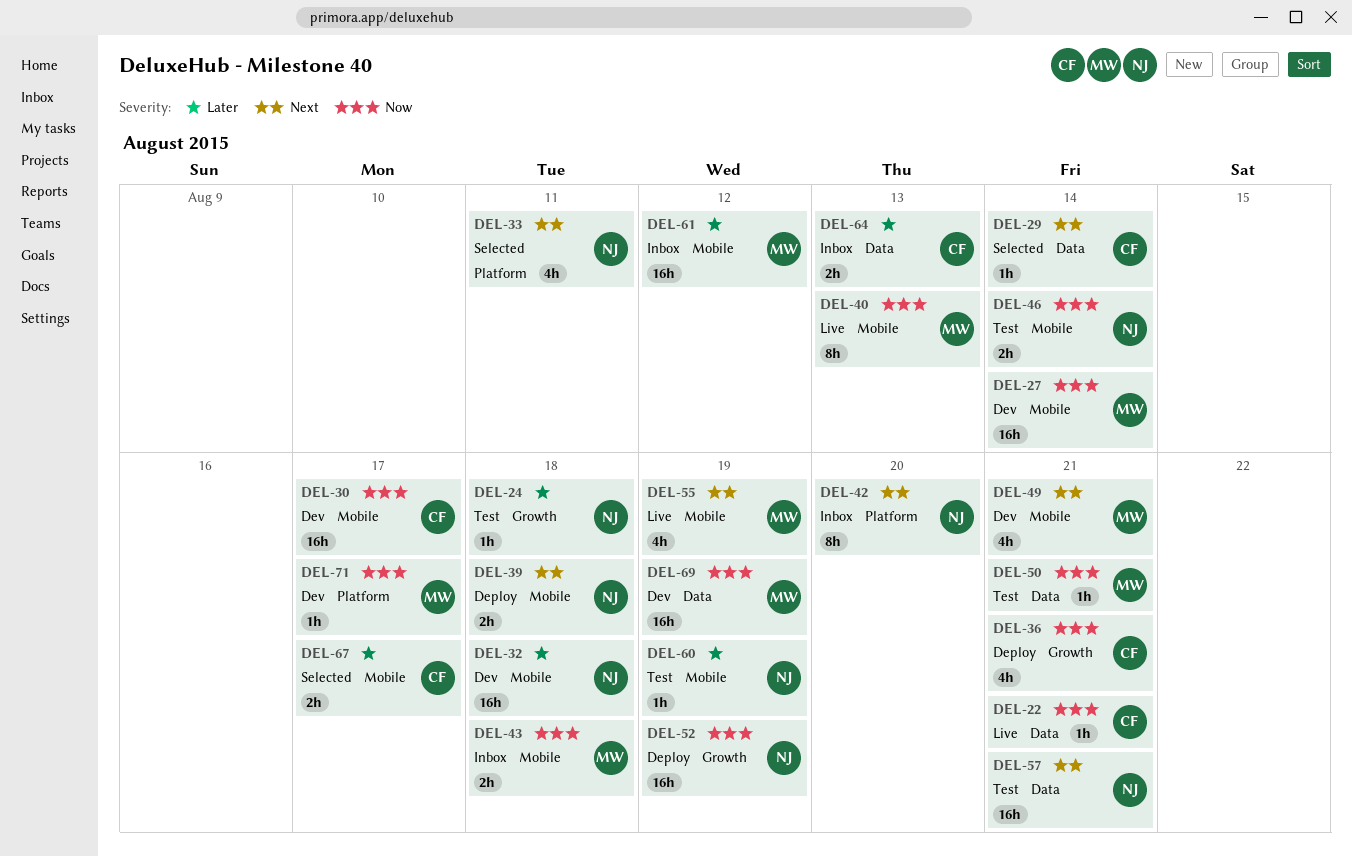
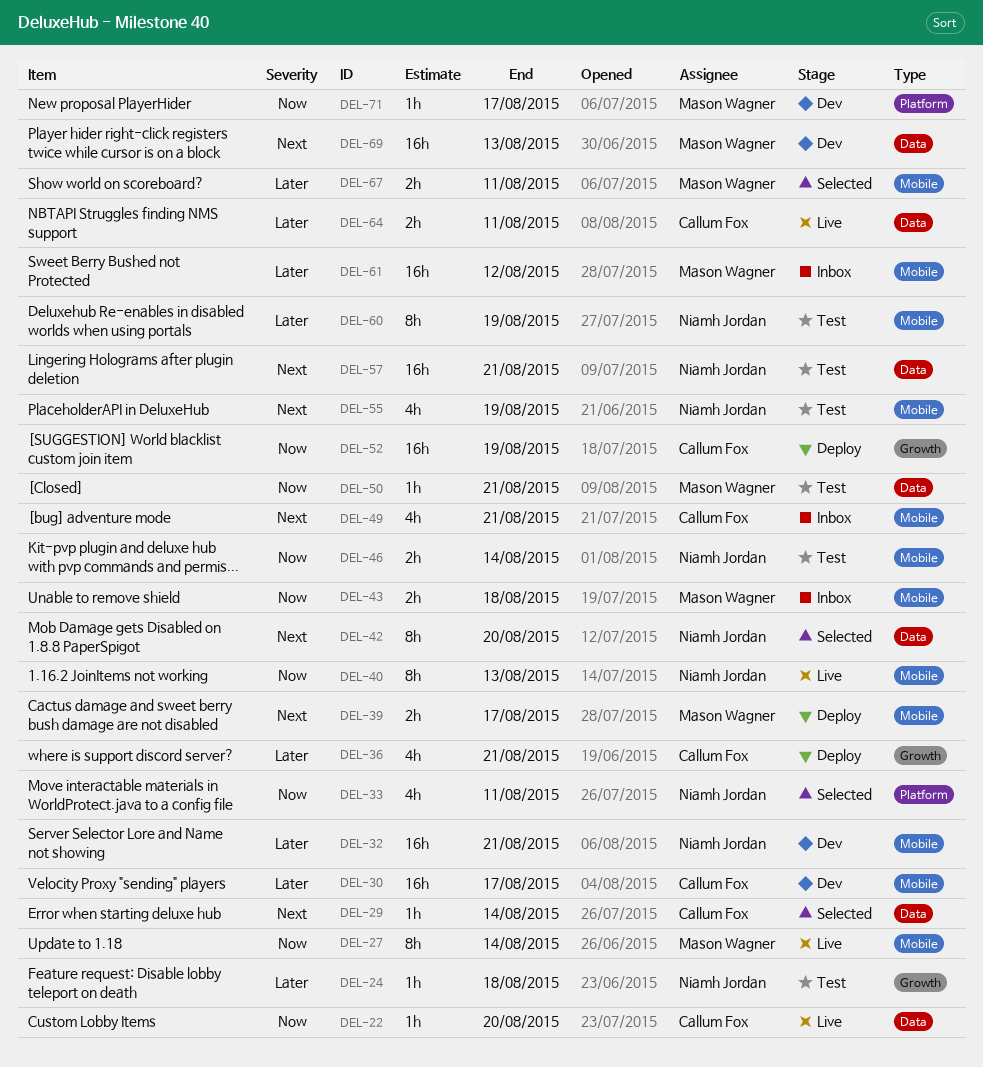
DEL-22, due: Aug 21 -> Aug 20
DEL-27, status: Dev -> Live
DEL-27, estimate: 16h -> 8h
DEL-30, priority: Now -> Later
DEL-32, due: Aug 18 -> Aug 21
DEL-33, priority: Next -> Now
DEL-36, priority: Now -> Later
DEL-39, owner: Niamh Jordan -> Mason Wagner
DEL-39, due: Aug 18 -> Aug 17
DEL-40, owner: Mason Wagner -> Niamh Jordan
DEL-42, status: Inbox -> Selected
DEL-42, label: Platform -> Data
DEL-49, status: Dev -> Inbox
DEL-49, owner: Mason Wagner -> Callum Fox
DEL-52, owner: Niamh Jordan -> Callum Fox
DEL-55, status: Live -> Test
DEL-55, owner: Mason Wagner -> Niamh Jordan
DEL-60, estimate: 1h -> 8h
DEL-64, status: Inbox -> Live
DEL-64, due: Aug 13 -> Aug 11
DEL-67, owner: Callum Fox -> Mason Wagner
DEL-67, due: Aug 17 -> Aug 11
DEL-69, priority: Now -> Next
DEL-69, due: Aug 19 -> Aug 13

